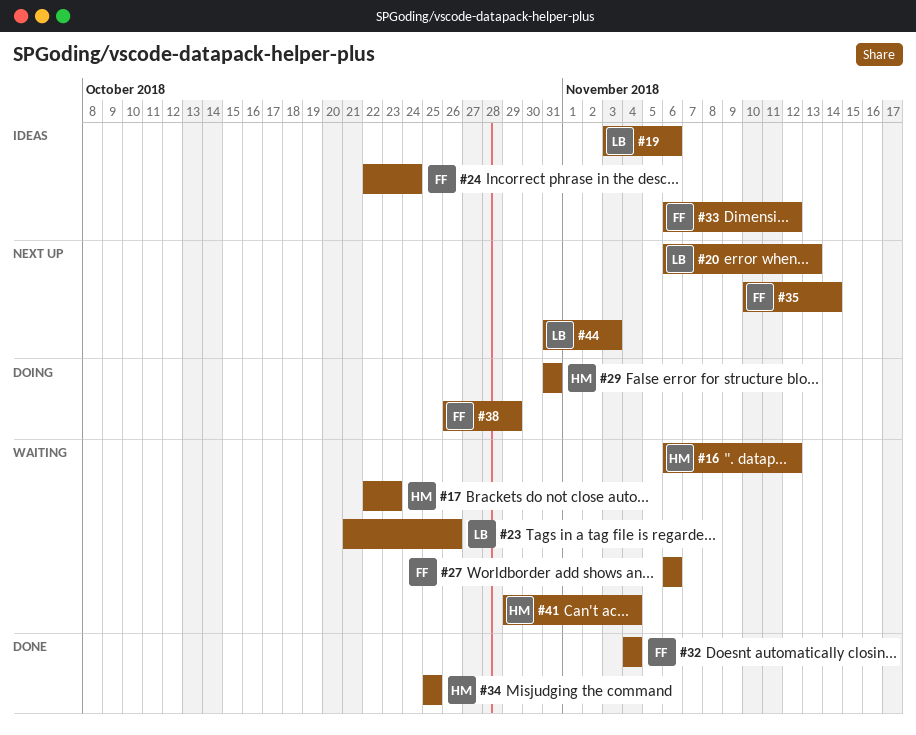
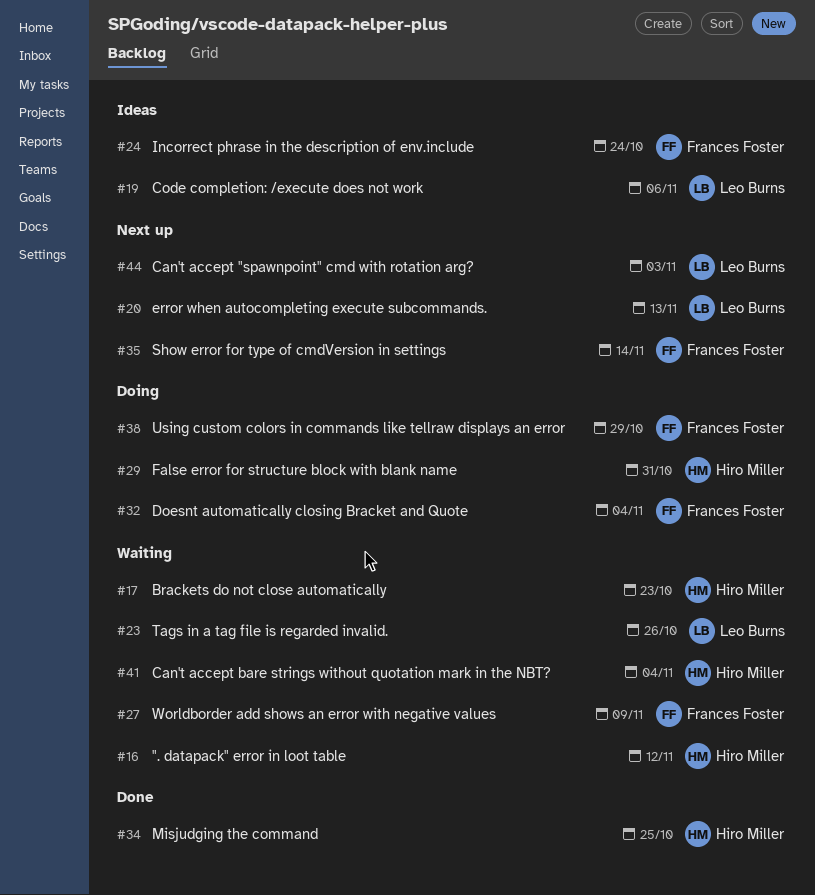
#27, due: Nov 6 -> Nov 9
#32, status: Done -> Doing
#33: present -> none

